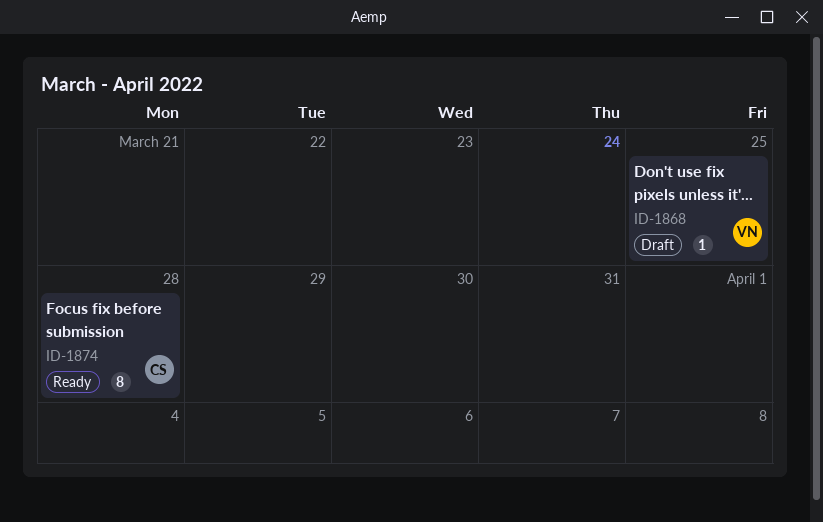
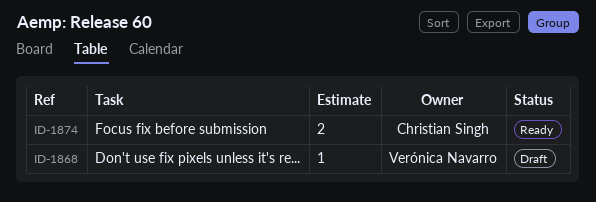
ID-1874, estimate: 8 -> 2

